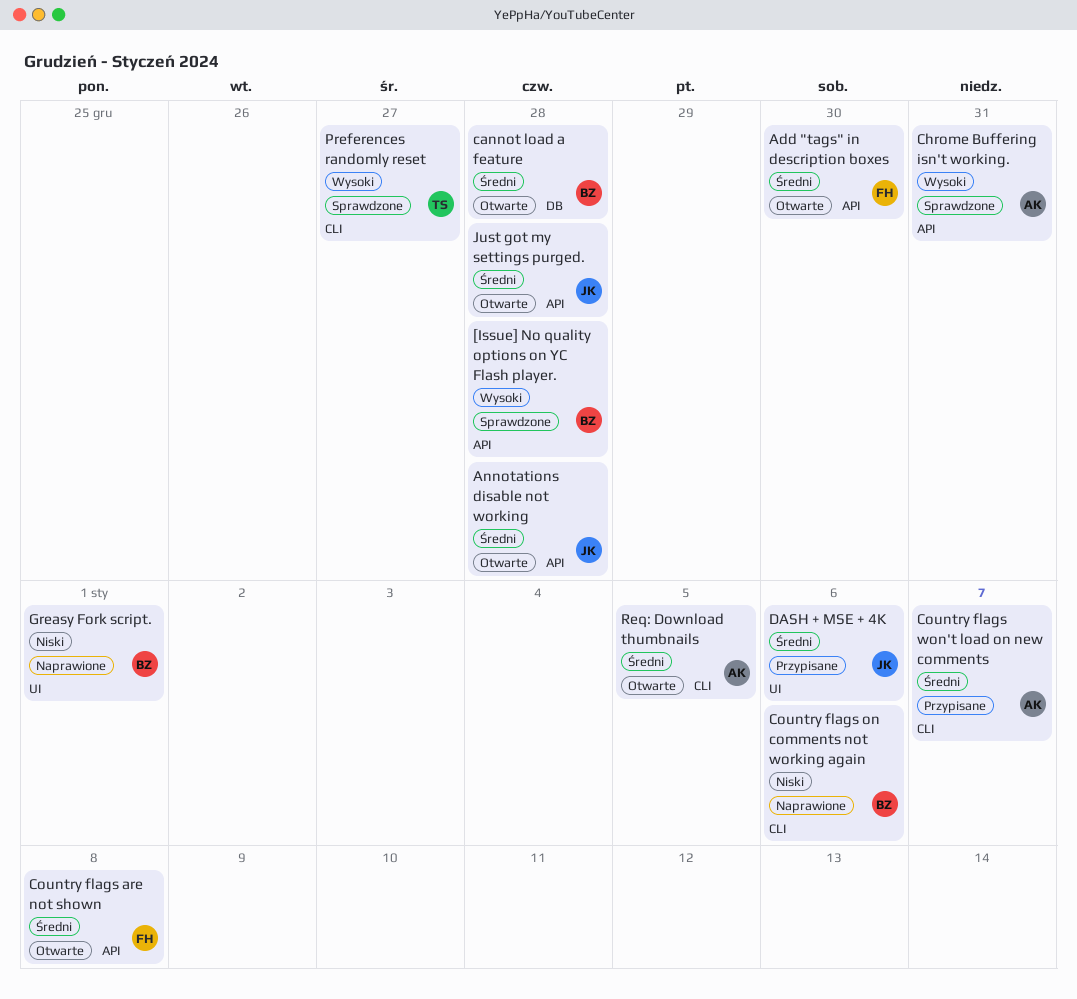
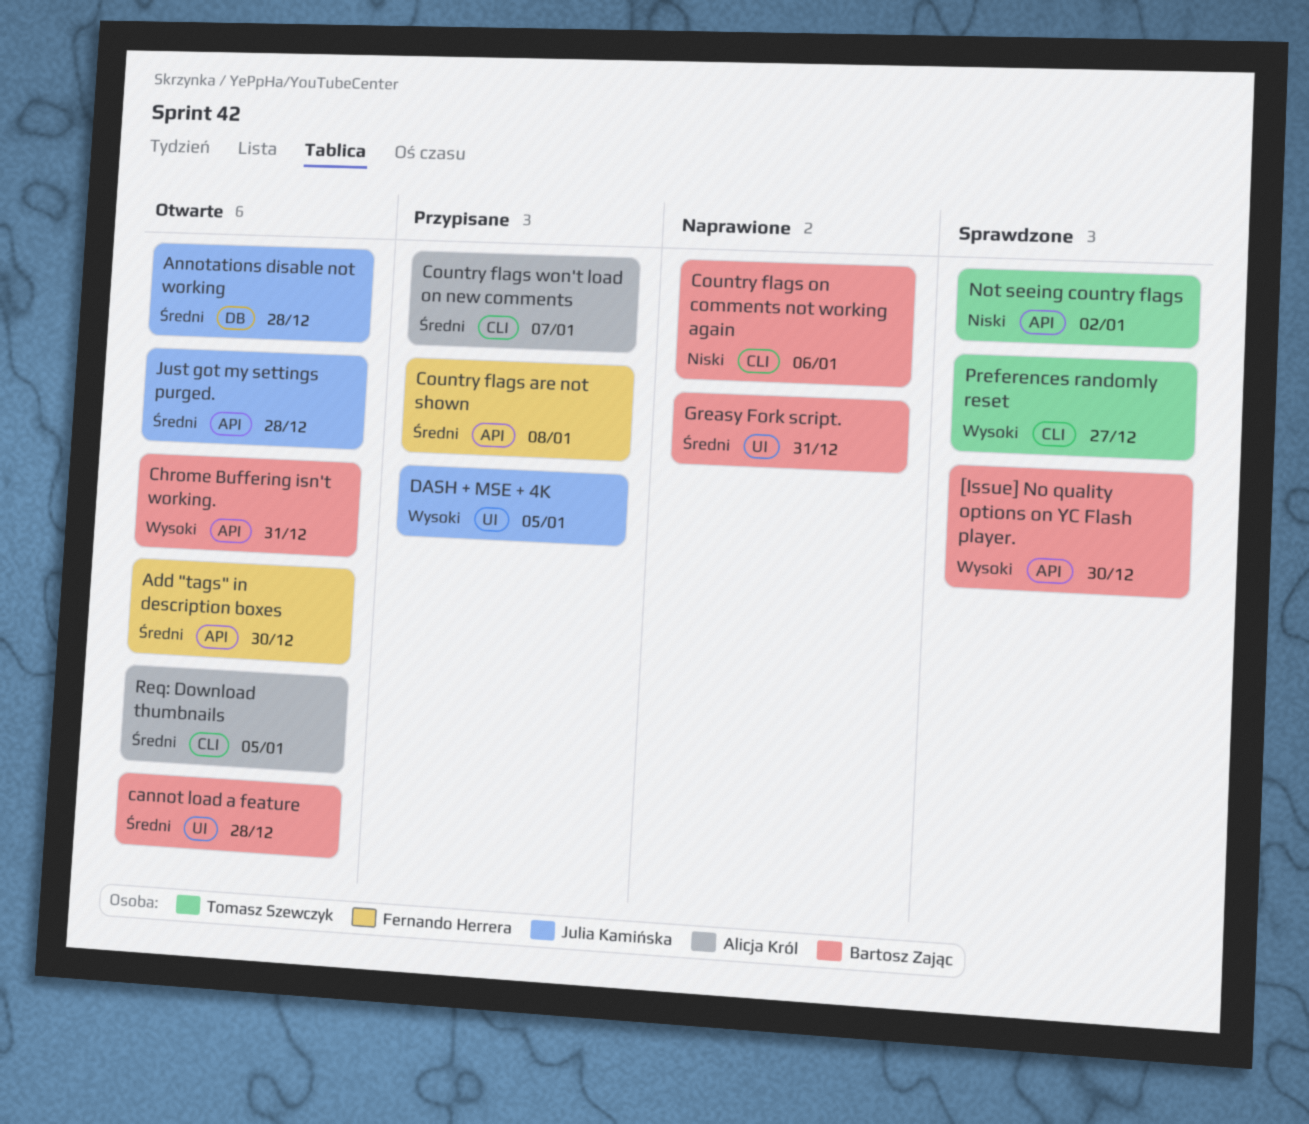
[Issue] No quality options on YC Flash player., due: Dec 28 -> Dec 30
Annotations disable not working, label: API -> DB
cannot load a feature, label: DB -> UI
Chrome Buffering isn't working., status: Sprawdzone -> Otwarte
Chrome Buffering isn't working., owner: Alicja Król -> Bartosz Zając
Country flags are not shown, status: Otwarte -> Przypisane
DASH + MSE + 4K, priority: Średni -> Wysoki
DASH + MSE + 4K, due: Jan 6 -> Jan 5
Greasy Fork script., priority: Niski -> Średni
Greasy Fork script., due: Jan 1 -> Dec 31
Not seeing country flags: none -> present

